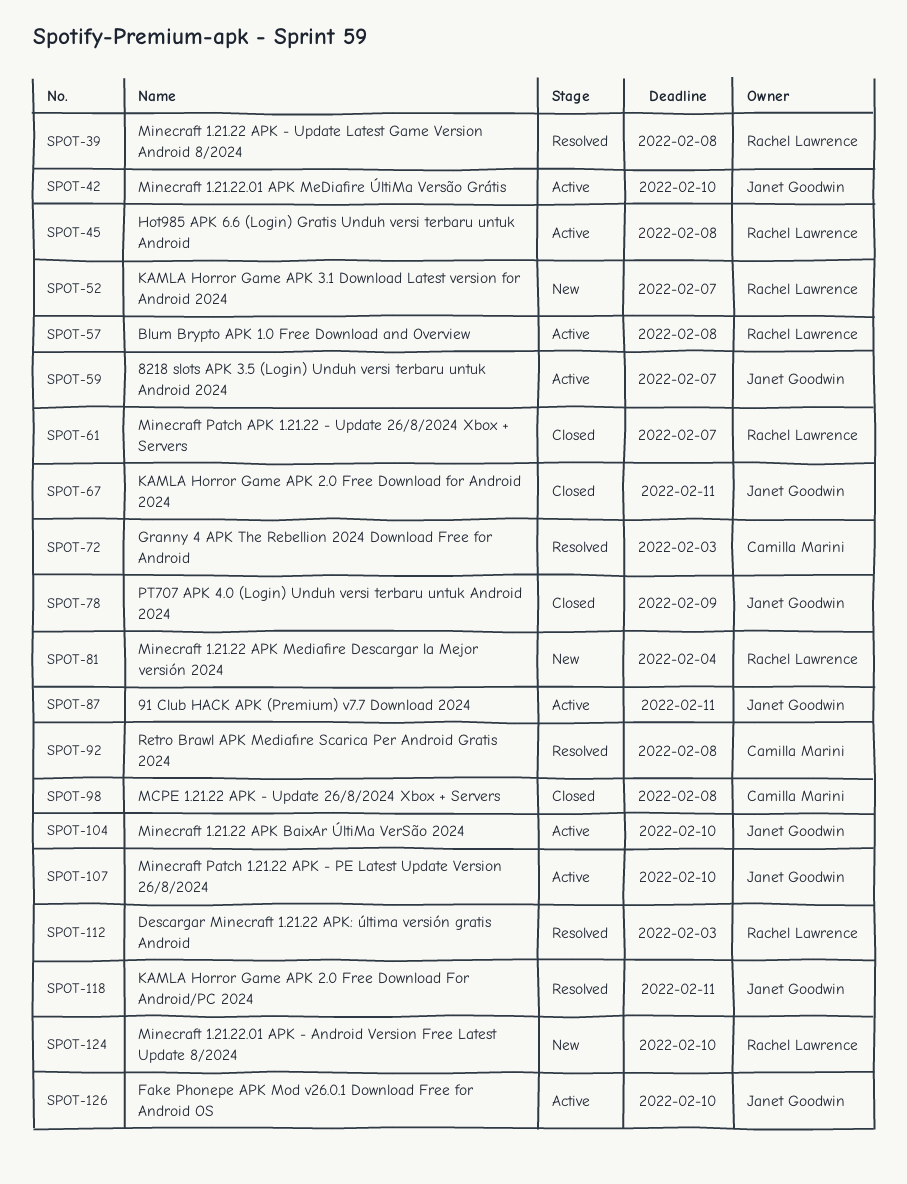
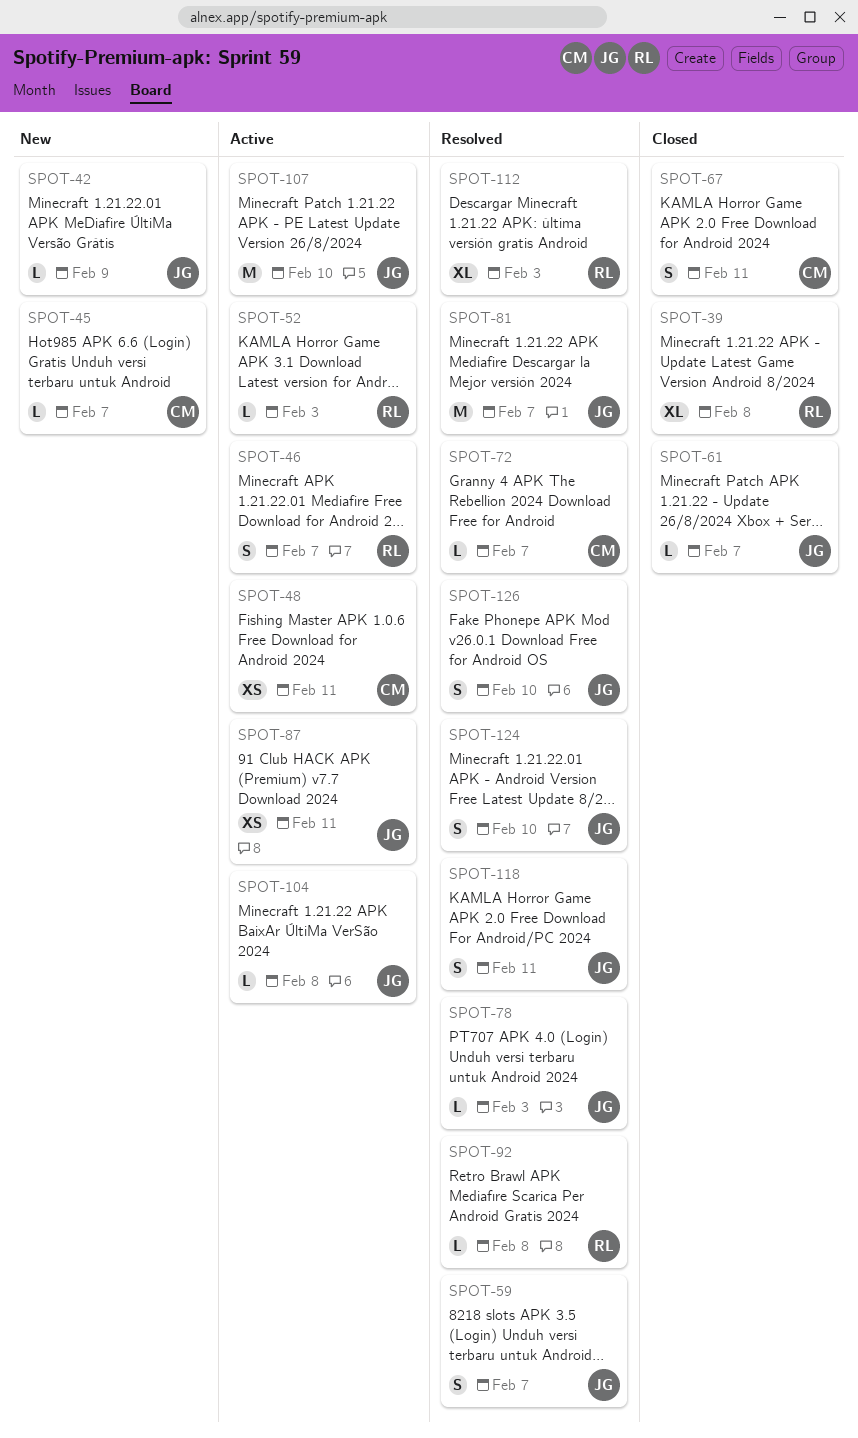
SPOT-39, status: Resolved -> Closed
SPOT-42, status: Active -> New
SPOT-42, due: Feb 10 -> Feb 9
SPOT-45, status: Active -> New
SPOT-45, owner: Rachel Lawrence -> Camilla Marini
SPOT-45, due: Feb 8 -> Feb 7
SPOT-46: none -> present
SPOT-48: none -> present
SPOT-52, status: New -> Active
SPOT-52, due: Feb 7 -> Feb 3
SPOT-57: present -> none
SPOT-59, status: Active -> Resolved
SPOT-61, owner: Rachel Lawrence -> Janet Goodwin
SPOT-67, owner: Janet Goodwin -> Camilla Marini
SPOT-72, due: Feb 3 -> Feb 7
SPOT-78, status: Closed -> Resolved
SPOT-78, due: Feb 9 -> Feb 3
SPOT-81, status: New -> Resolved
SPOT-81, owner: Rachel Lawrence -> Janet Goodwin
SPOT-81, due: Feb 4 -> Feb 7
SPOT-92, owner: Camilla Marini -> Rachel Lawrence
SPOT-98: present -> none
SPOT-104, due: Feb 10 -> Feb 8
SPOT-124, status: New -> Resolved
SPOT-124, owner: Rachel Lawrence -> Janet Goodwin
SPOT-126, status: Active -> Resolved

